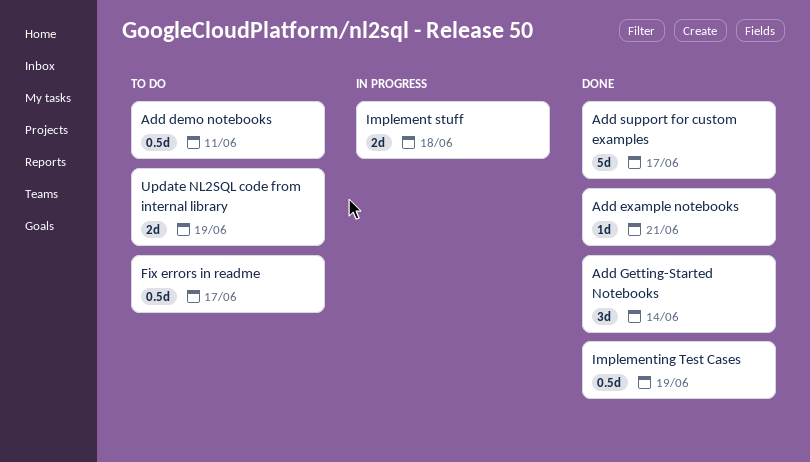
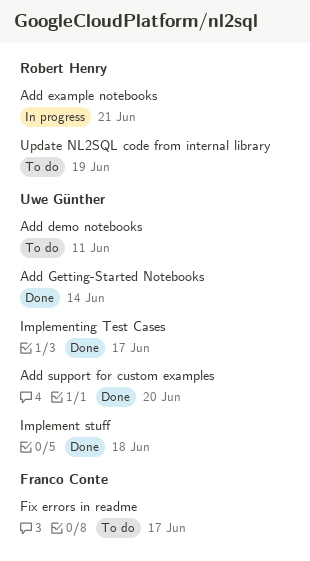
Add example notebooks, status: Done -> In progress
Add support for custom examples, due: Jun 17 -> Jun 20
Implement stuff, status: In progress -> Done
Implementing Test Cases, due: Jun 19 -> Jun 17

